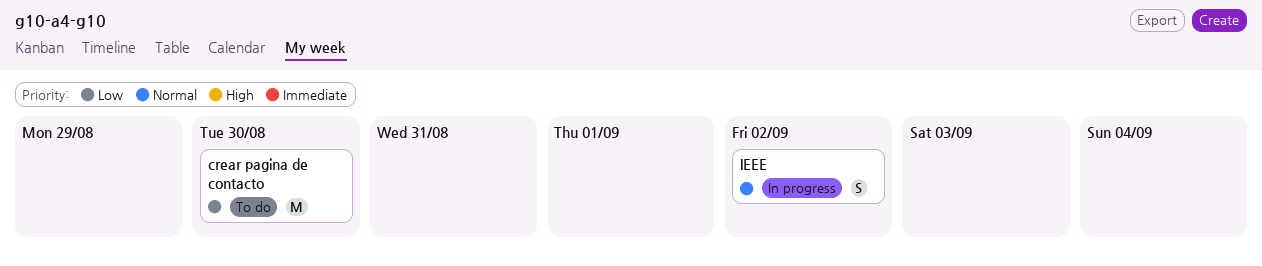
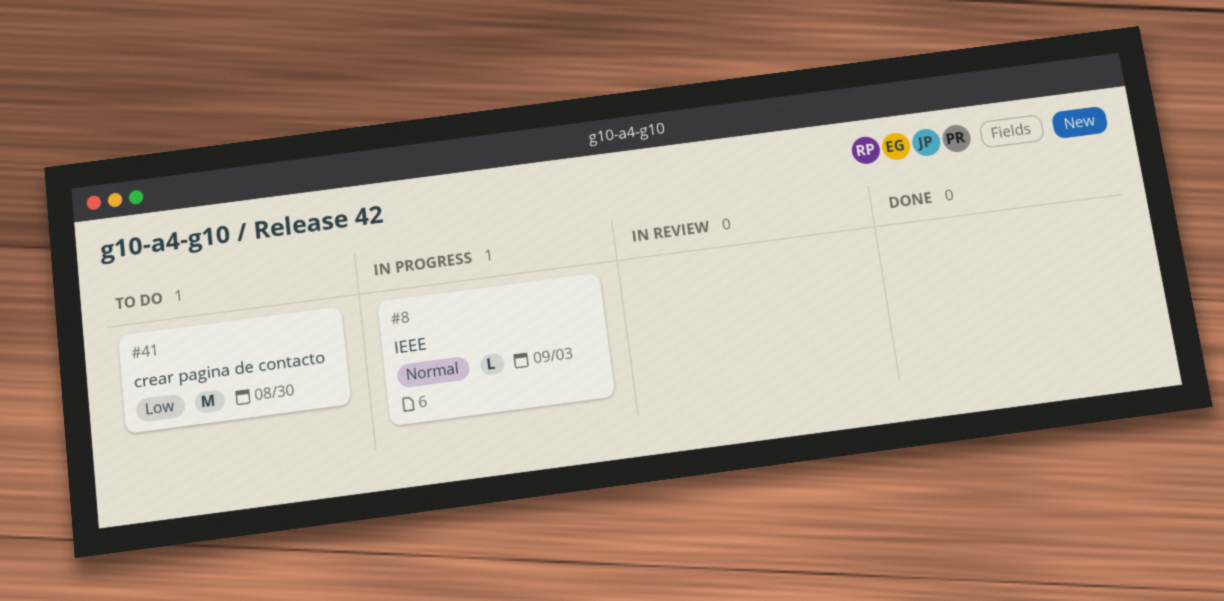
IEEE, estimate: S -> L
IEEE, due: Sep 2 -> Sep 3

